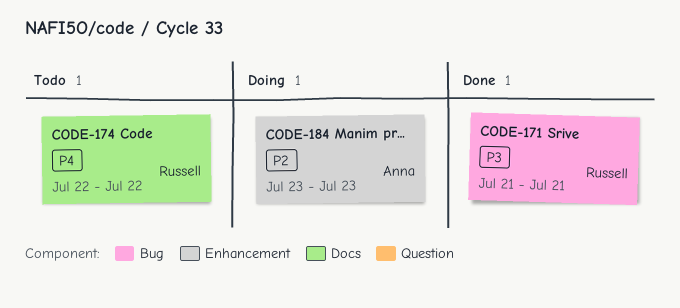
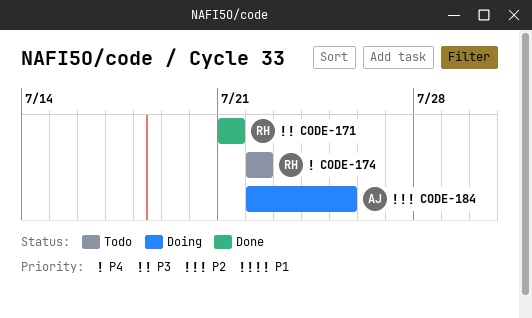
CODE-184, start: Jul 23 -> Jul 22
CODE-184, due: Jul 23 -> Jul 25

